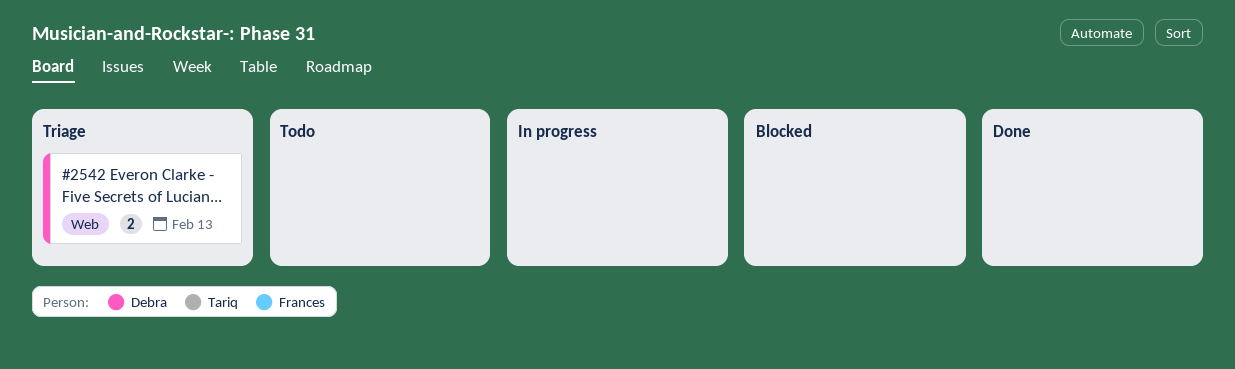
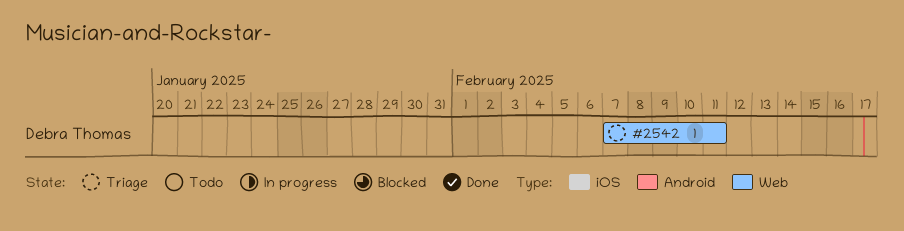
#2542, estimate: 2 -> 1
#2542, due: Feb 13 -> Feb 11

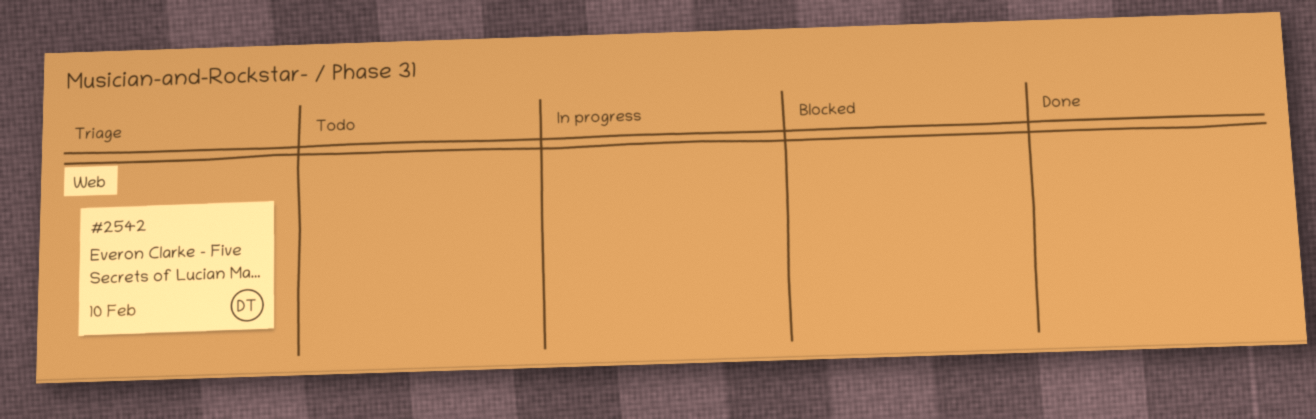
#2542, due: Feb 11 -> Feb 10

